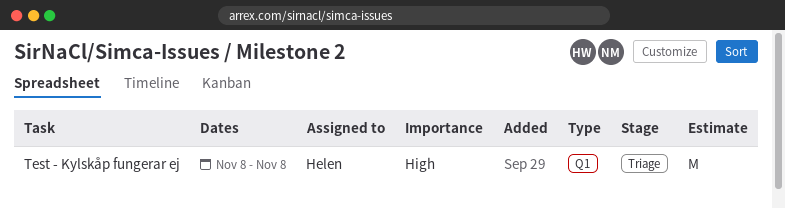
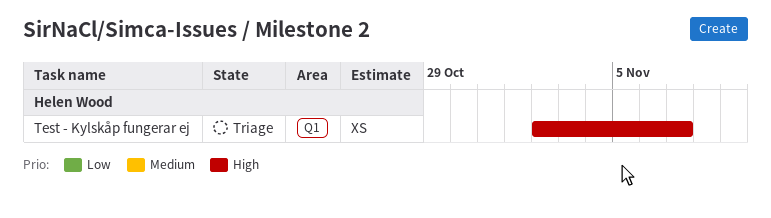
Test - Kylskåp fungerar ej, estimate: M -> XS
Test - Kylskåp fungerar ej, start: Nov 8 -> Nov 2
Test - Kylskåp fungerar ej, due: Nov 8 -> Nov 7

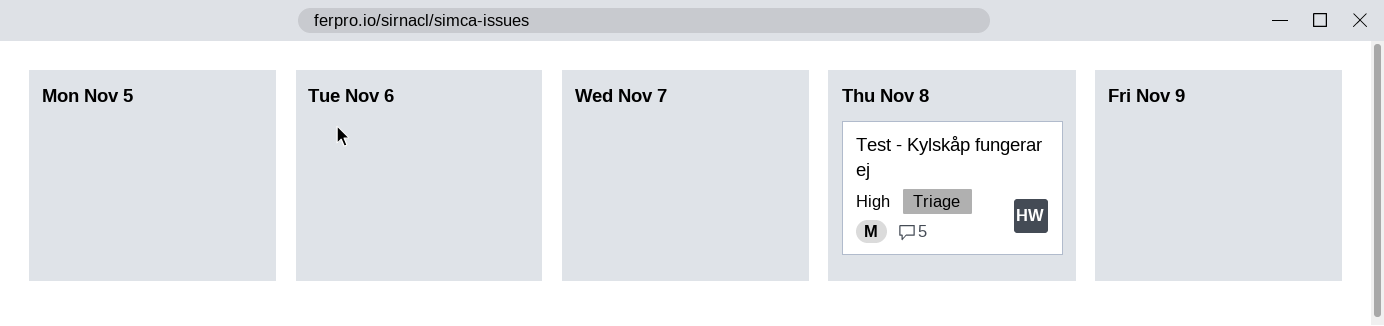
Test - Kylskåp fungerar ej, estimate: XS -> M
Test - Kylskåp fungerar ej, due: Nov 7 -> Nov 8

